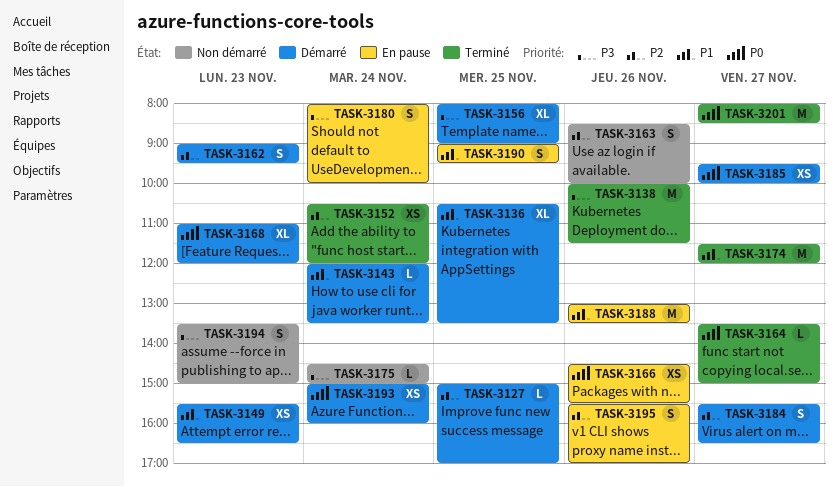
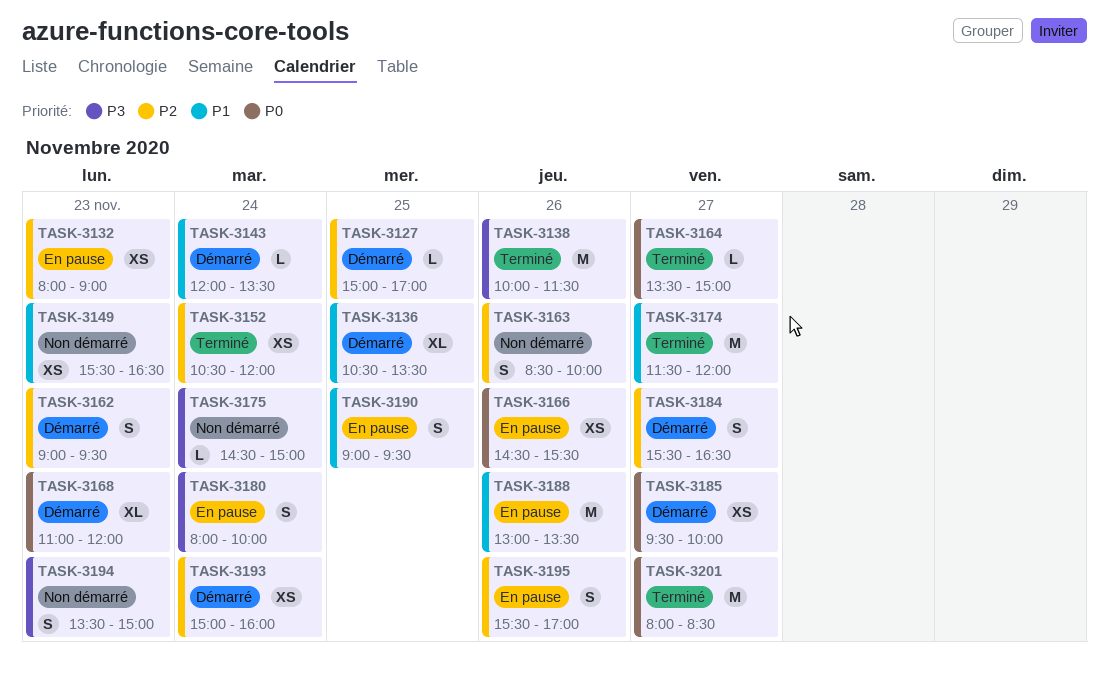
TASK-3132: none -> present
TASK-3149, status: Démarré -> Non démarré
TASK-3156: present -> none
TASK-3193, priority: P0 -> P2

